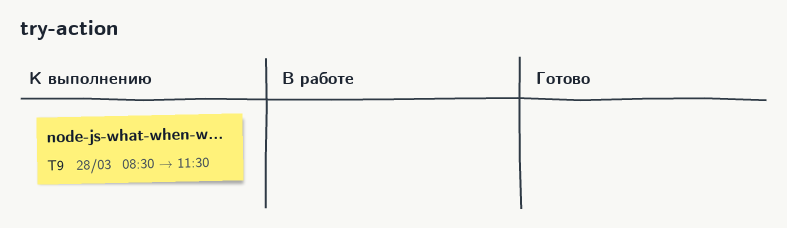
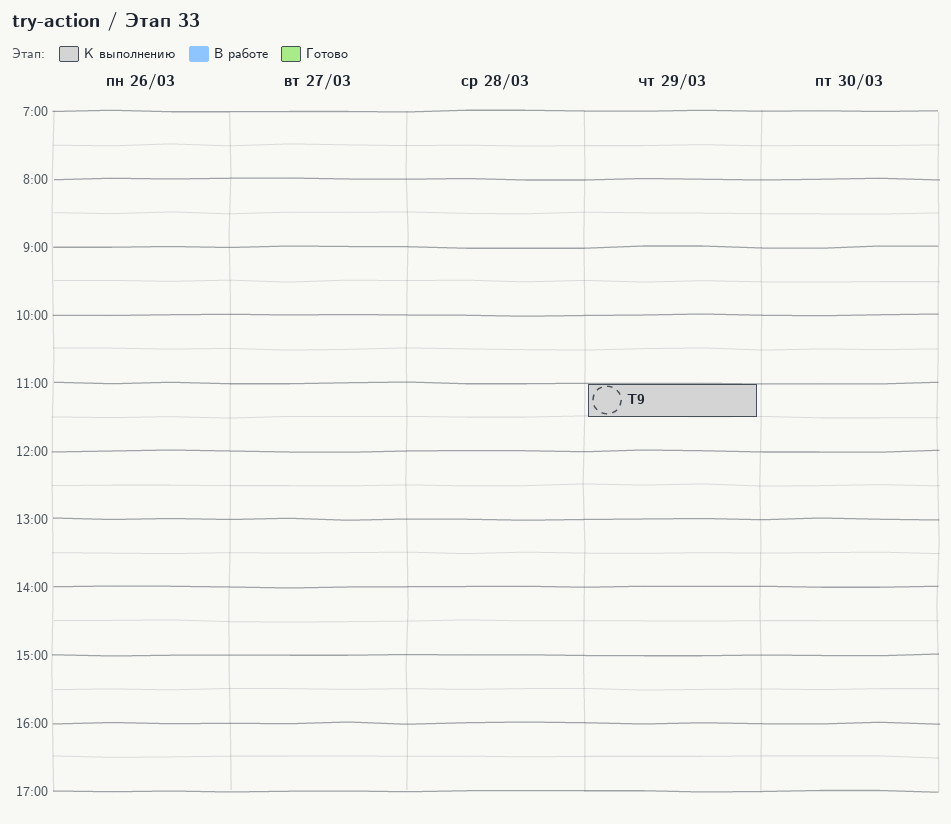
T9, day: Mar 28 -> Mar 29
T9, begins: 08:30 -> 11:00

